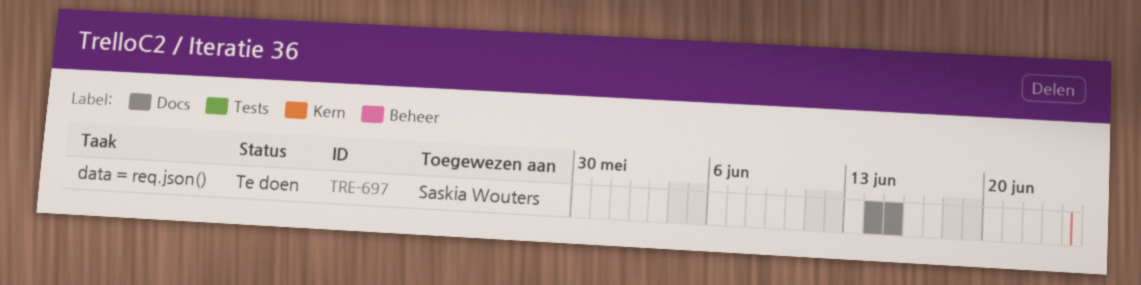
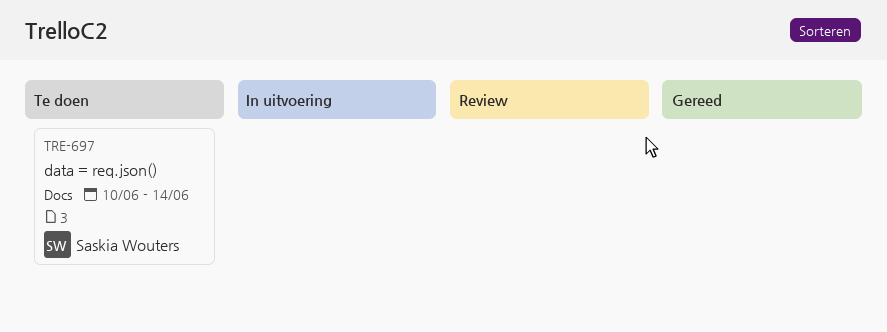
TRE-697, start: Jun 14 -> Jun 10
TRE-697, due: Jun 15 -> Jun 14

